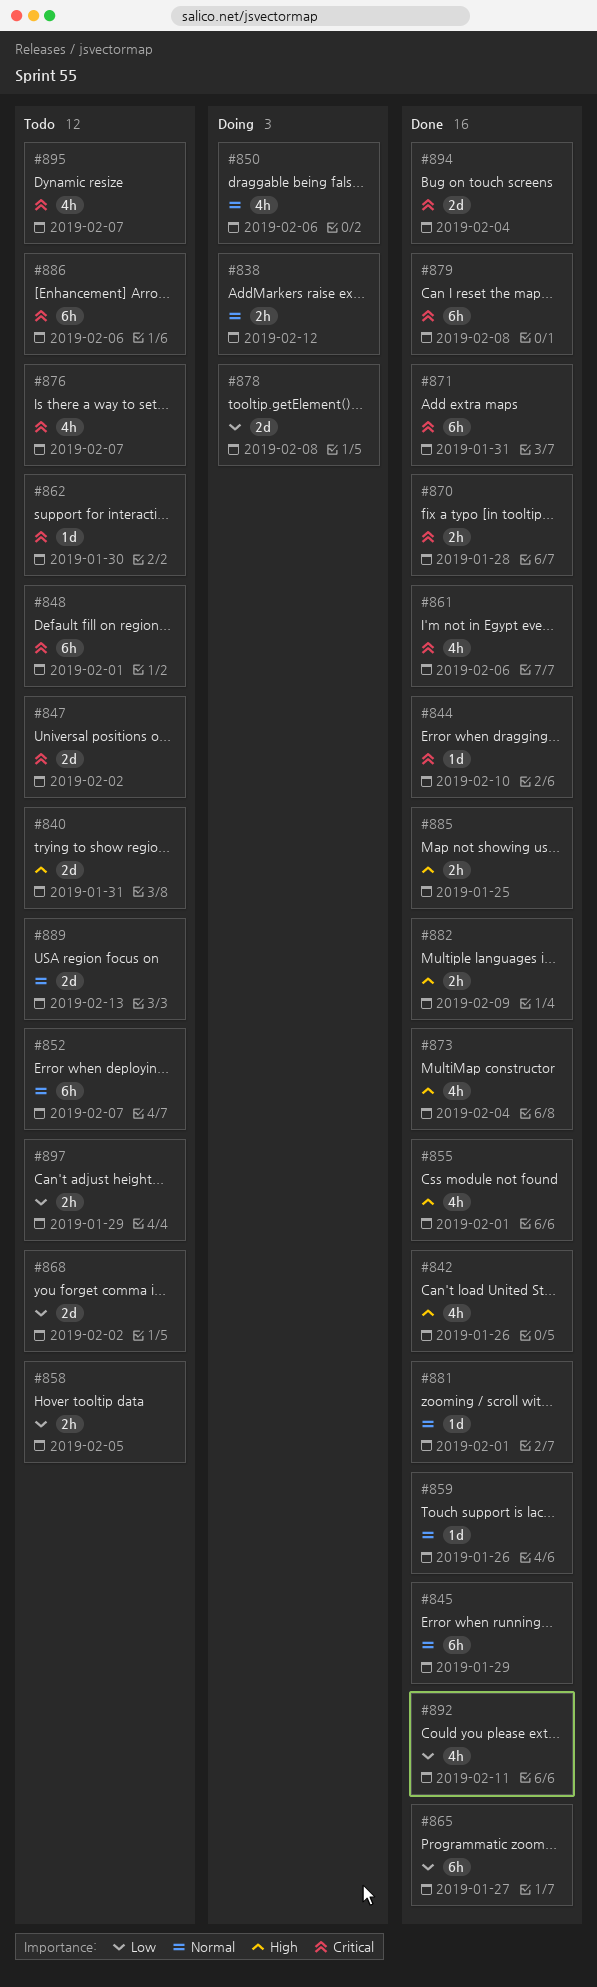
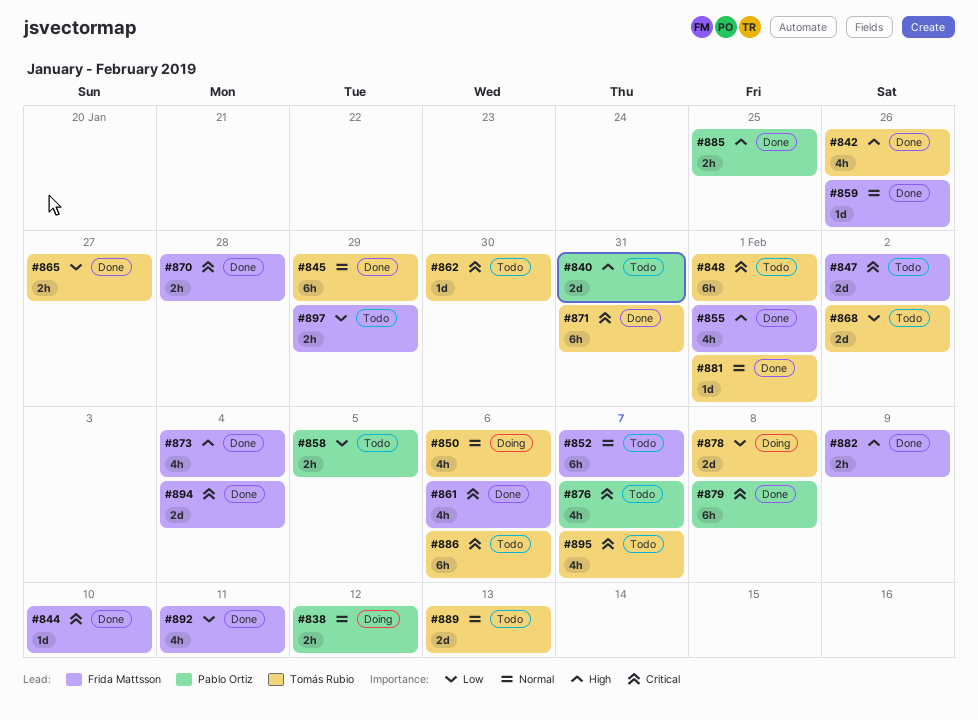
#865, estimate: 6h -> 2h

